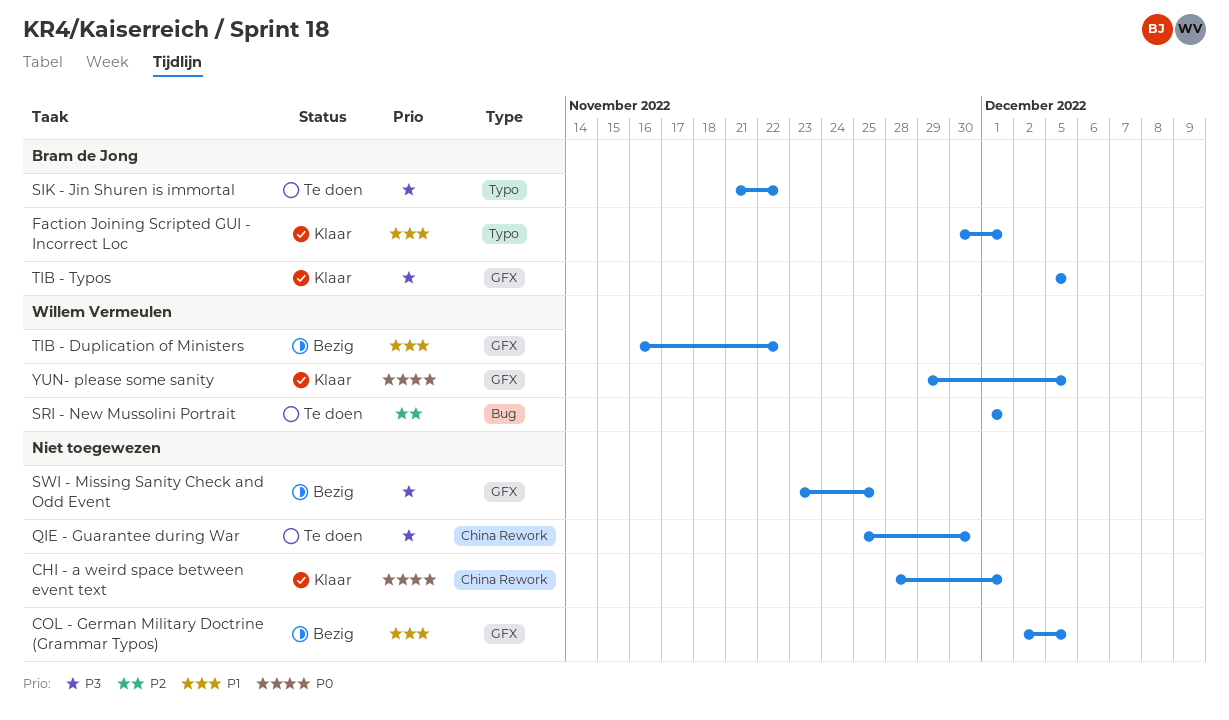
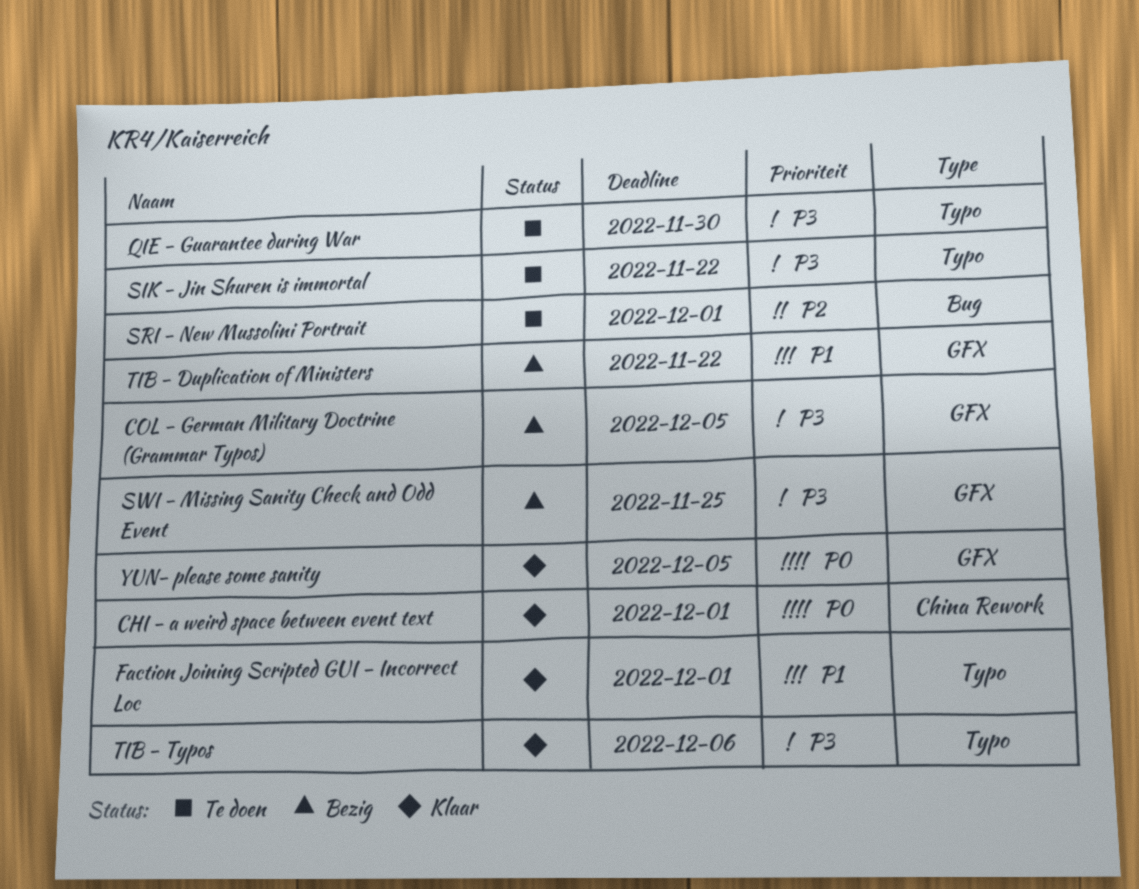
COL - German Military Doctrine (Grammar Typos), priority: P1 -> P3
QIE - Guarantee during War, label: China Rework -> Typo
TIB - Typos, label: GFX -> Typo
TIB - Typos, due: Dec 5 -> Dec 6

